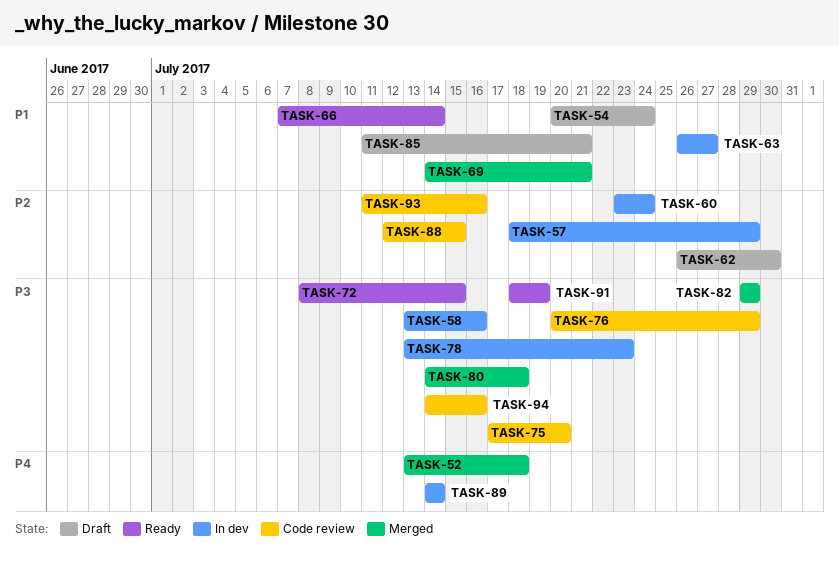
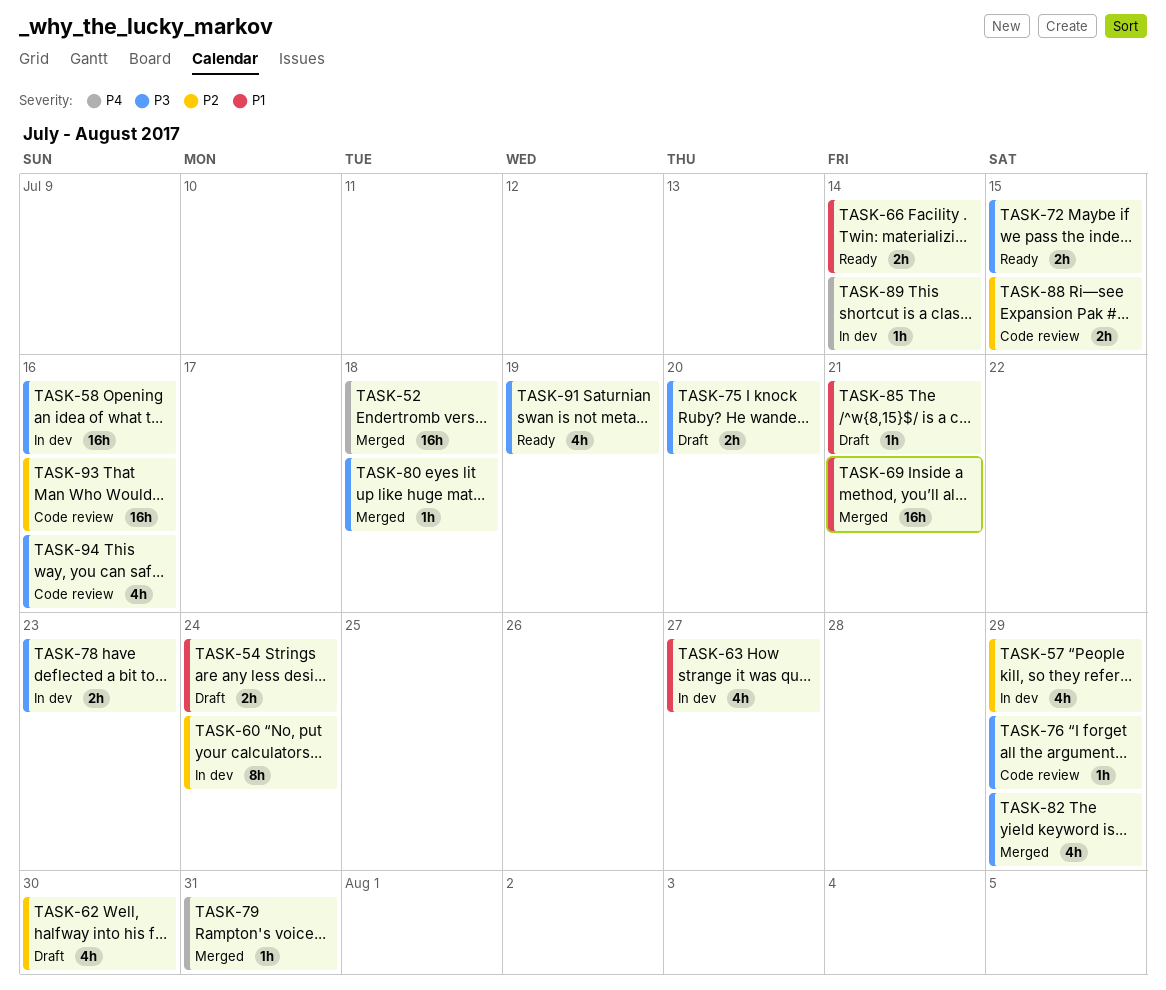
TASK-75, status: Code review -> Draft
TASK-79: none -> present

